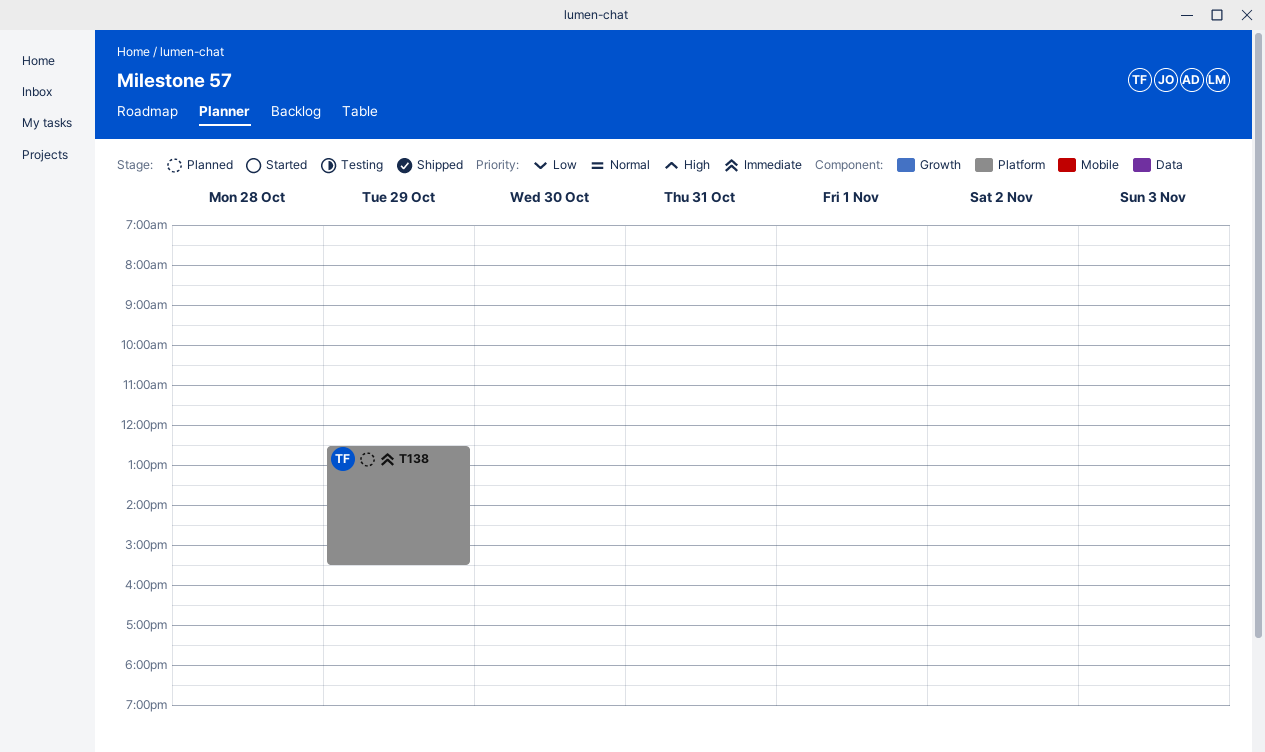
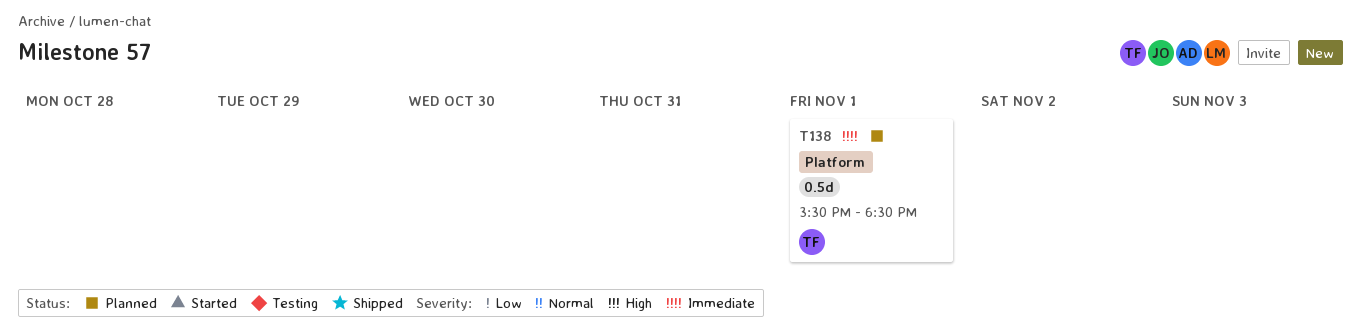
T138, day: Oct 29 -> Nov 1
T138, begins: 12:30 -> 15:30
T138, ends: 15:30 -> 18:30

